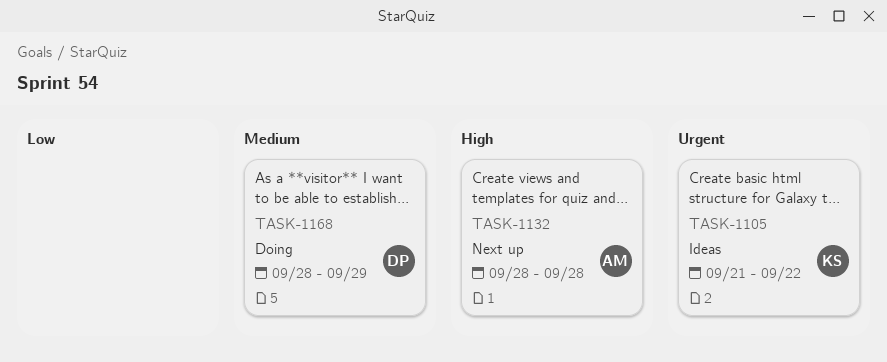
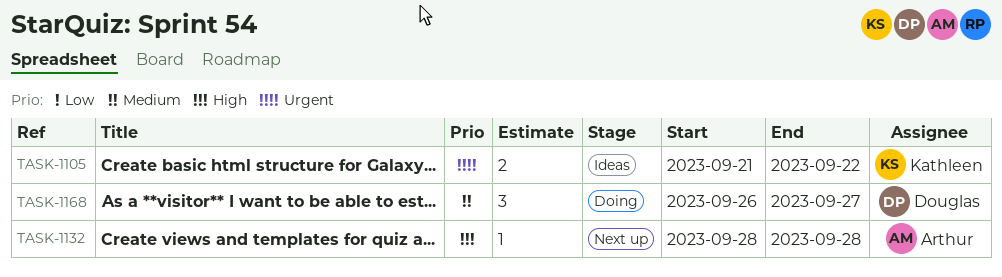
TASK-1168, start: Sep 28 -> Sep 26
TASK-1168, due: Sep 29 -> Sep 27

